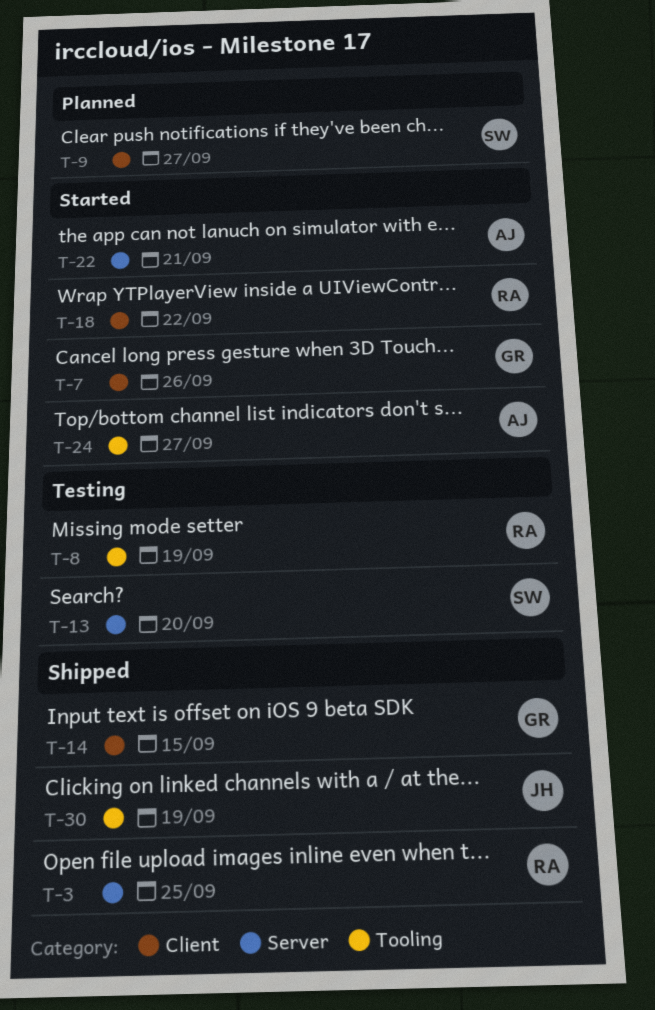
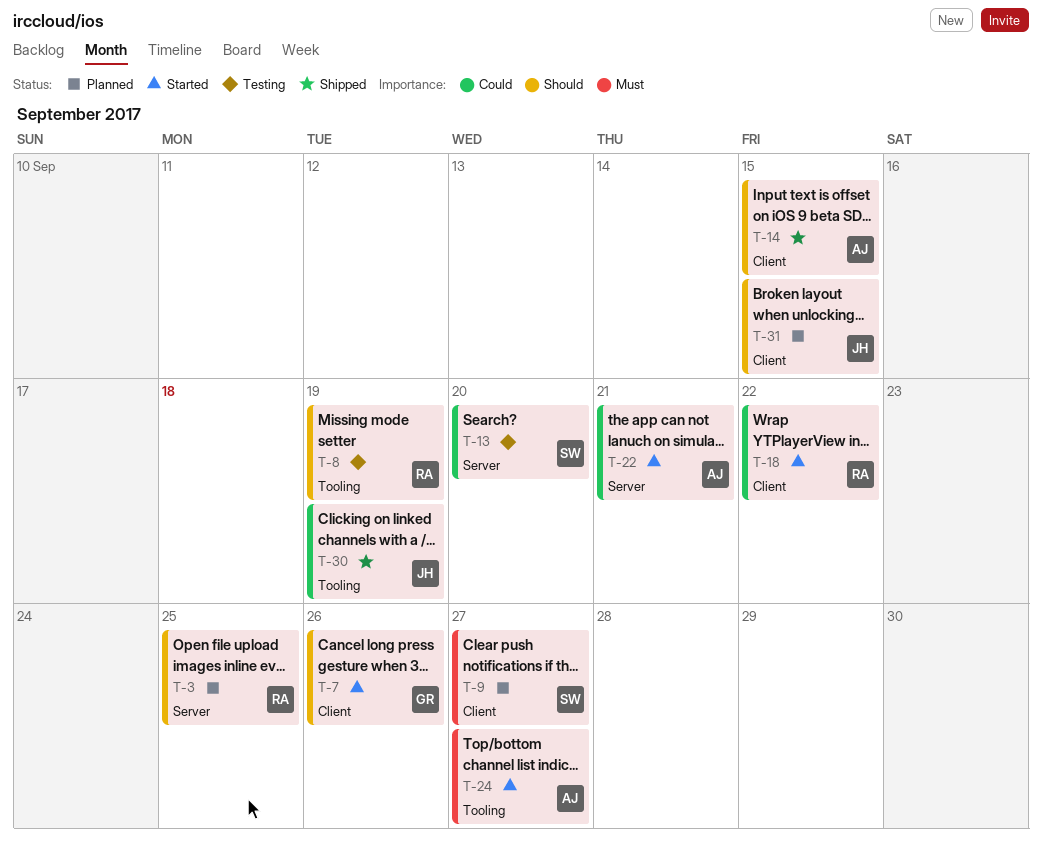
T-3, status: Shipped -> Planned
T-14, owner: GR -> AJ
T-31: none -> present

